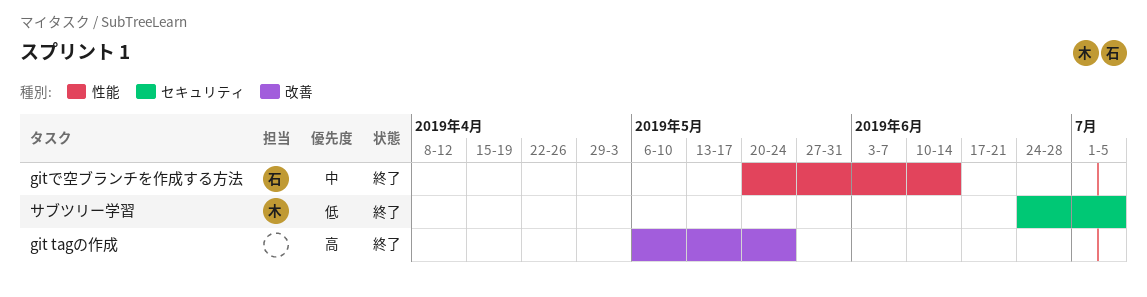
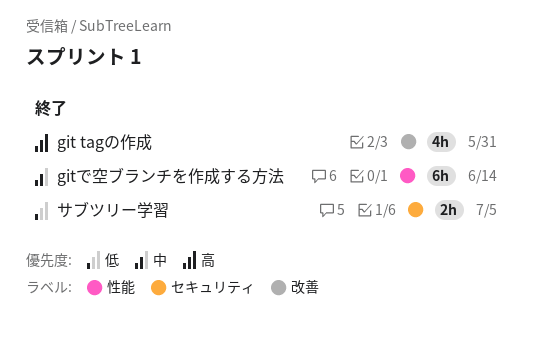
git tagの作成, due: May 24 -> May 31

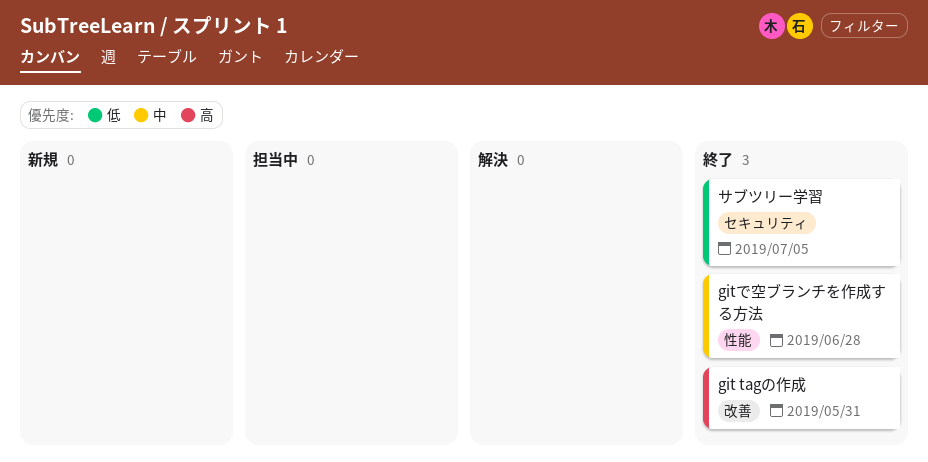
gitで空ブランチを作成する方法, due: Jun 14 -> Jun 28

